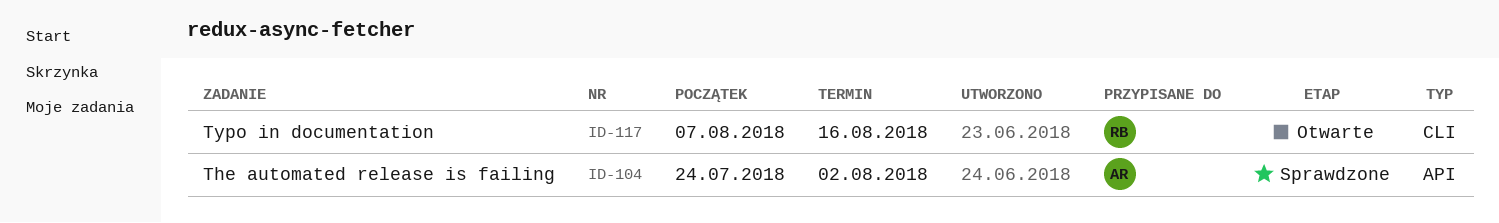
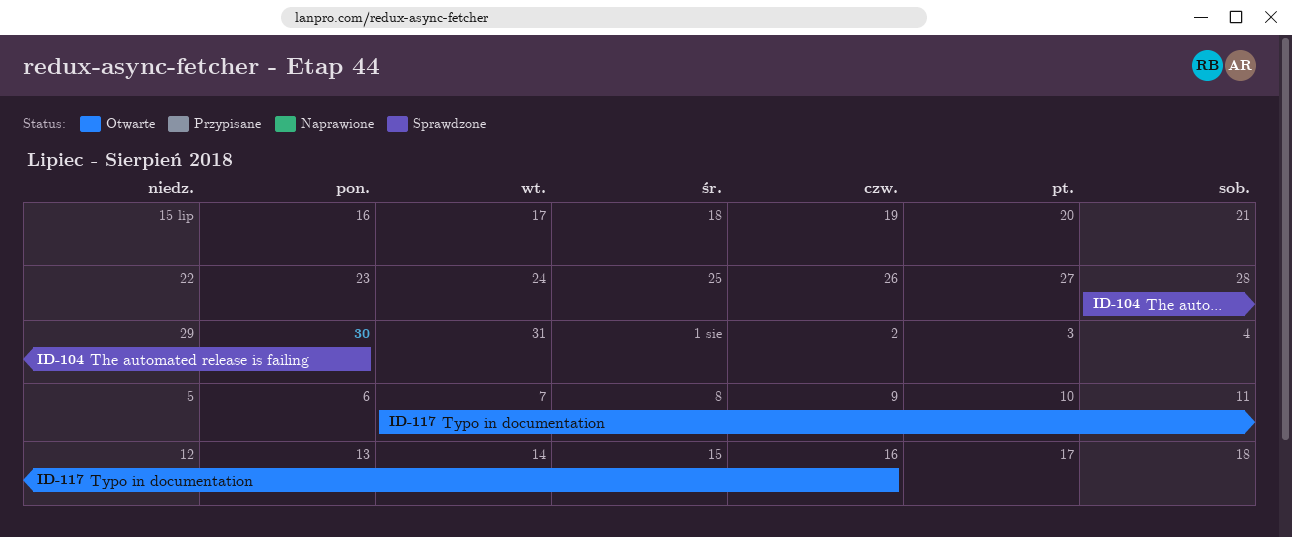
ID-104, start: Jul 24 -> Jul 28
ID-104, due: Aug 2 -> Jul 30

